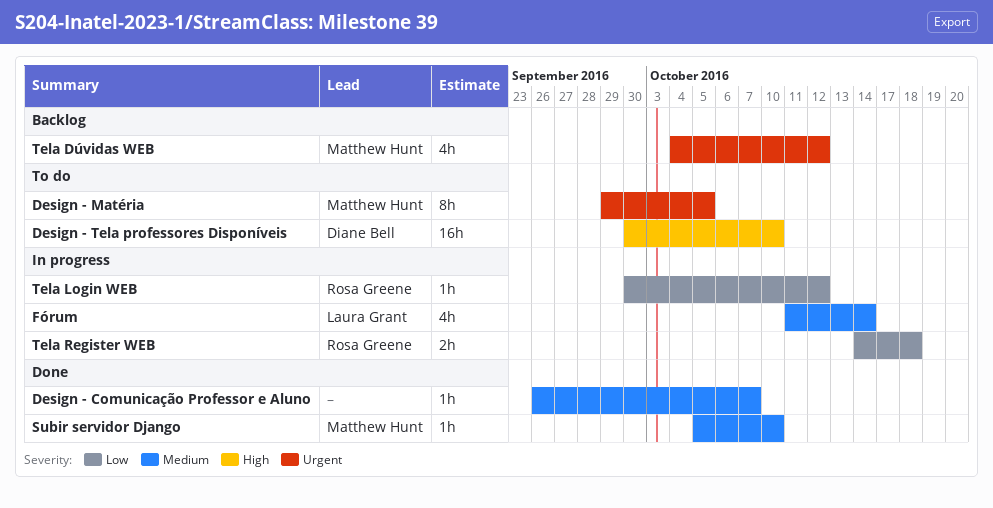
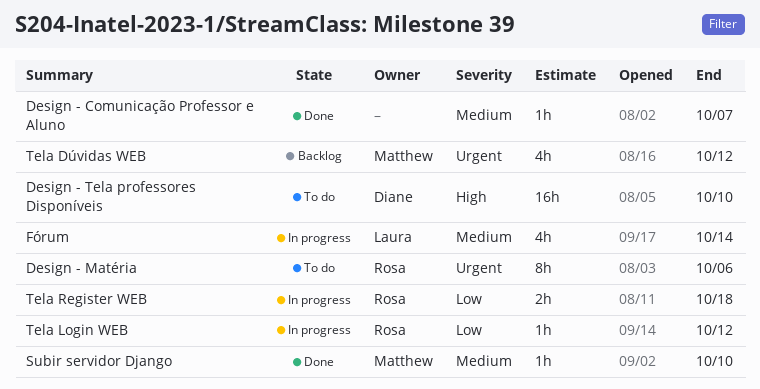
Design - Matéria, owner: Matthew Hunt -> Rosa Greene
Design - Matéria, due: Oct 5 -> Oct 6

